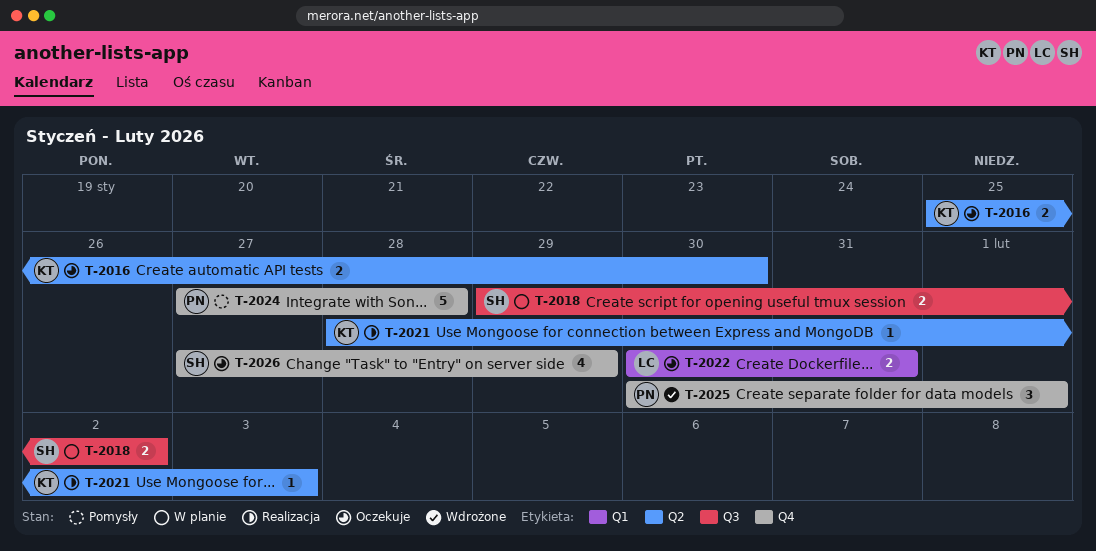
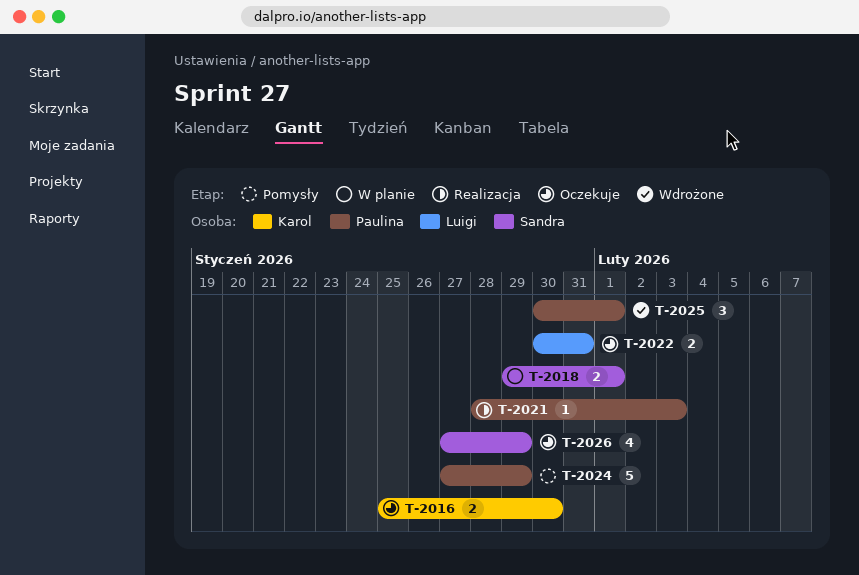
T-2018, due: Feb 2 -> Feb 1
T-2021, owner: Karol -> Paulina
T-2024, due: Jan 28 -> Jan 29

